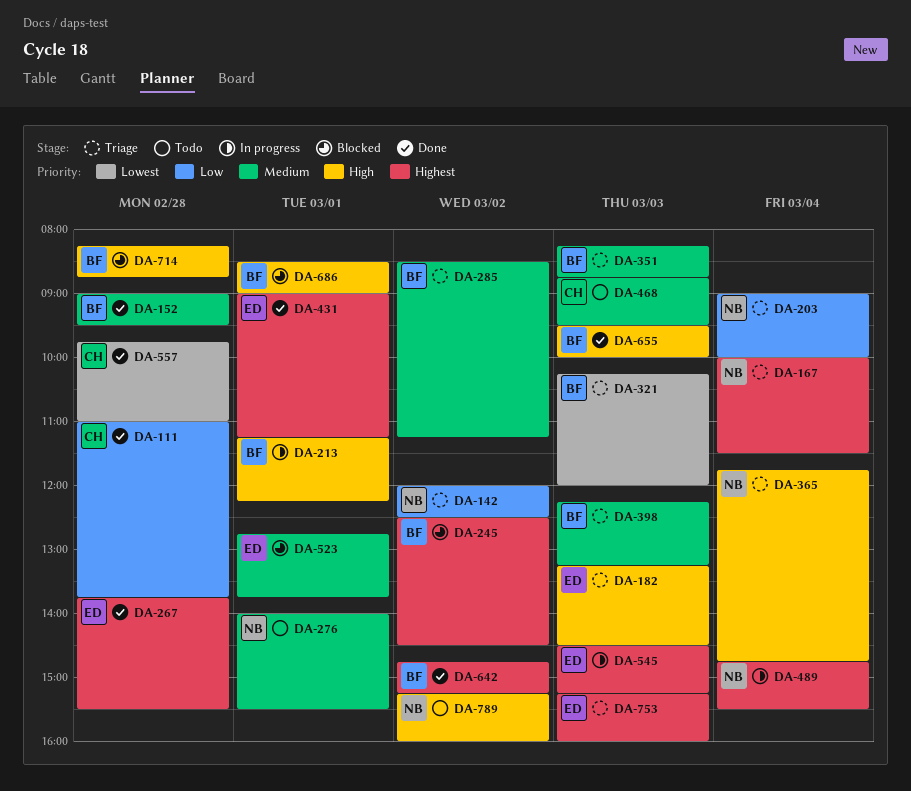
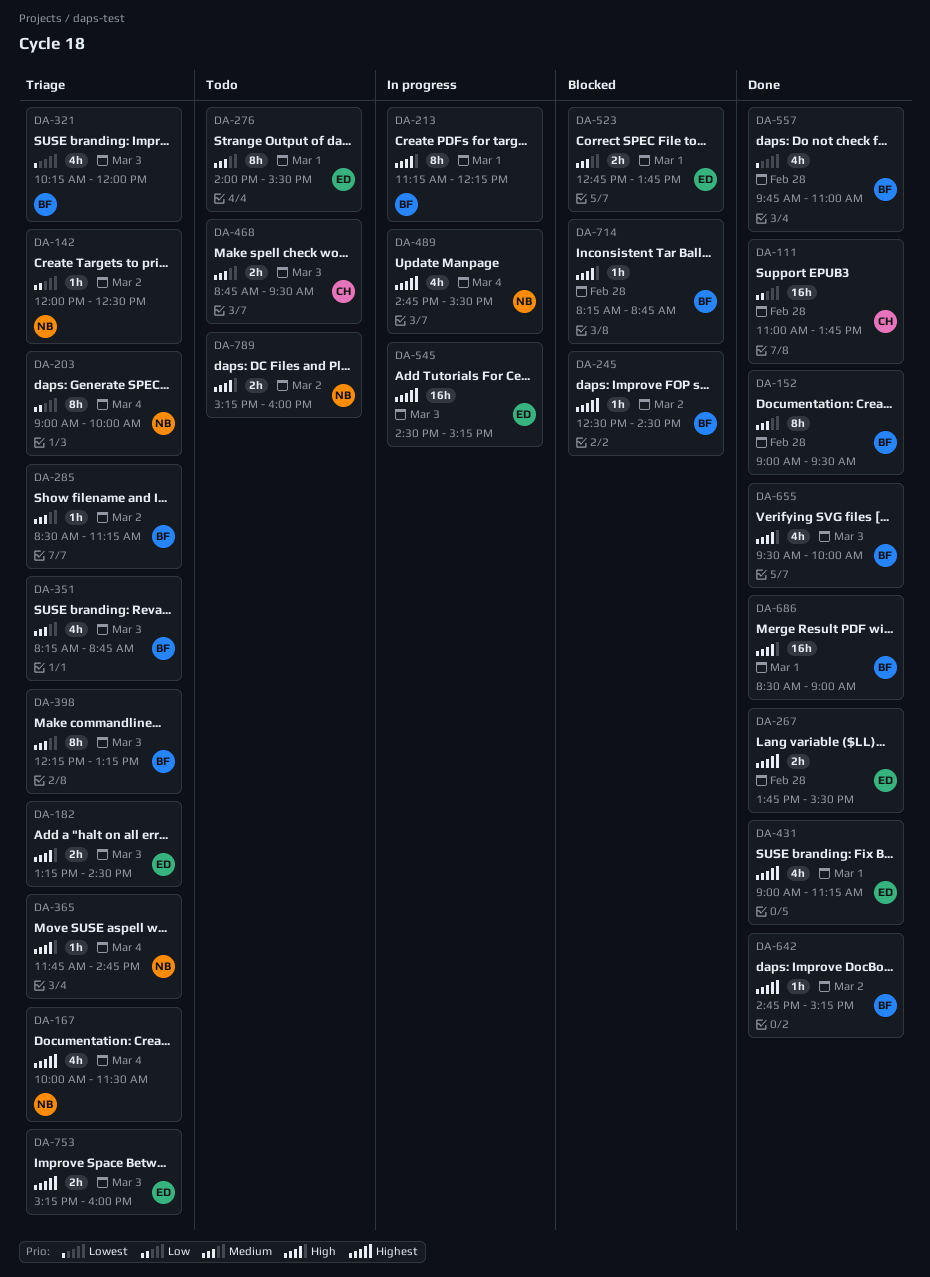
DA-276, owner: NB -> ED
DA-557, owner: CH -> BF
DA-686, status: Blocked -> Done

